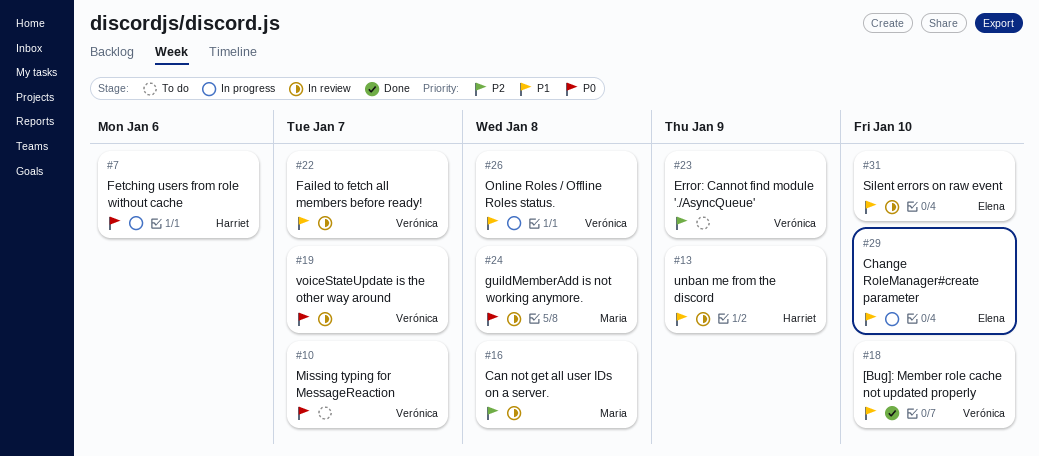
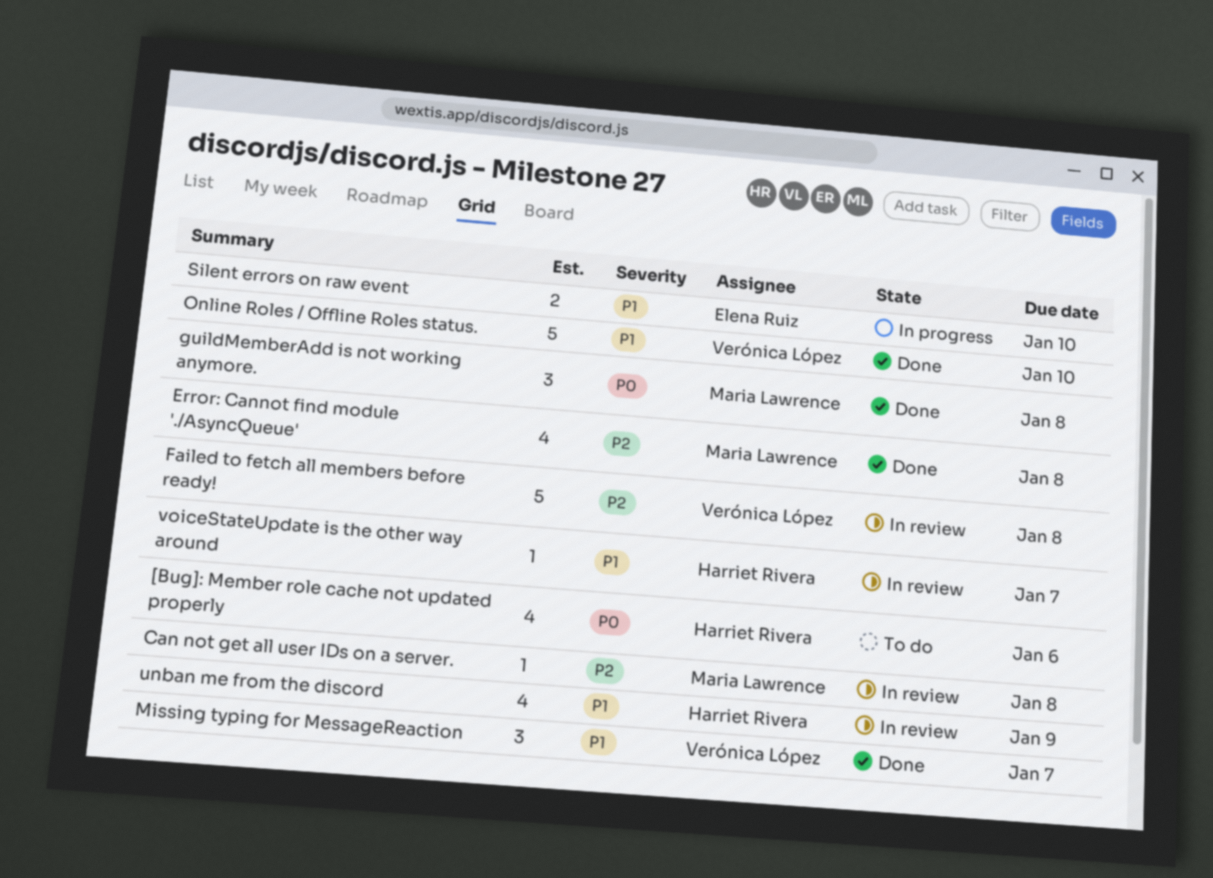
[Bug]: Member role cache not updated properly, status: Done -> To do
[Bug]: Member role cache not updated properly, owner: Verónica López -> Harriet Rivera
[Bug]: Member role cache not updated properly, priority: P1 -> P0
[Bug]: Member role cache not updated properly, due: Jan 10 -> Jan 6
Change RoleManager#create parameter: present -> none
Error: Cannot find module './AsyncQueue', status: To do -> Done
Error: Cannot find module './AsyncQueue', owner: Verónica López -> Maria Lawrence
Error: Cannot find module './AsyncQueue', due: Jan 9 -> Jan 8
Failed to fetch all members before ready!, priority: P1 -> P2
Failed to fetch all members before ready!, due: Jan 7 -> Jan 8
Fetching users from role without cache: present -> none
guildMemberAdd is not working anymore., status: In review -> Done
Missing typing for MessageReaction, status: To do -> Done
Missing typing for MessageReaction, priority: P0 -> P1
Online Roles / Offline Roles status., status: In progress -> Done
Online Roles / Offline Roles status., due: Jan 8 -> Jan 10
Silent errors on raw event, status: In review -> In progress
voiceStateUpdate is the other way around, owner: Verónica López -> Harriet Rivera
voiceStateUpdate is the other way around, priority: P0 -> P1

